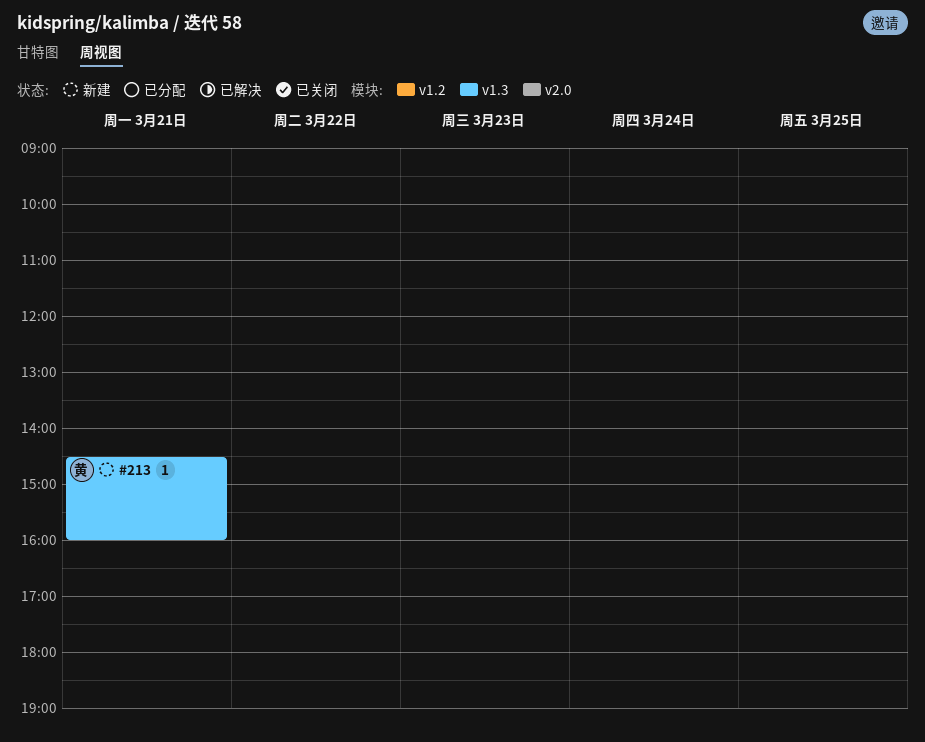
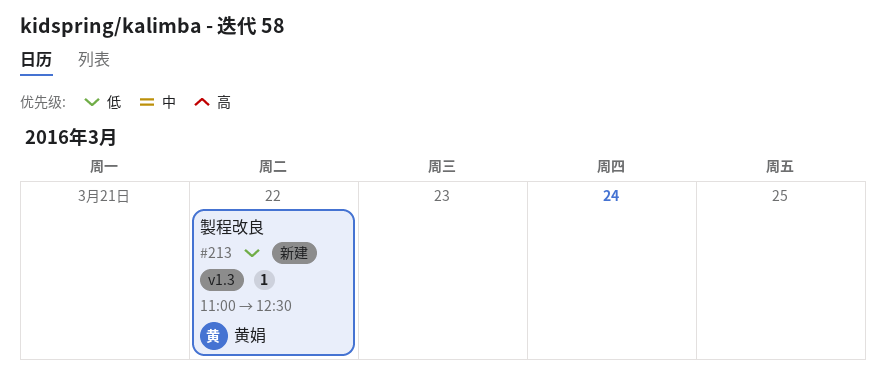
#213, day: Mar 21 -> Mar 22
#213, begins: 14:30 -> 11:00
#213, ends: 16:00 -> 12:30

